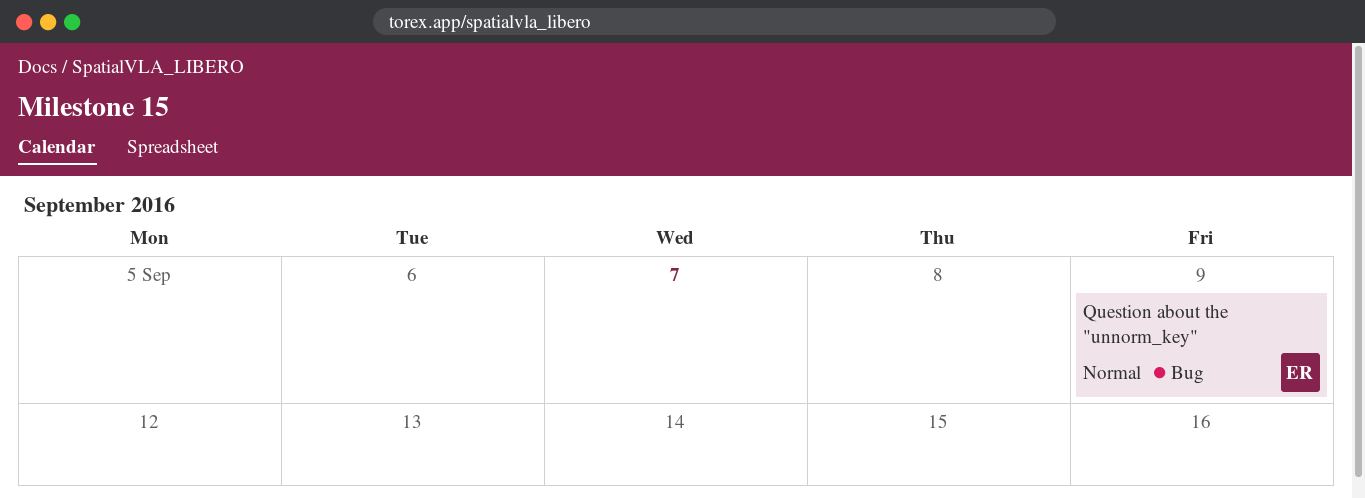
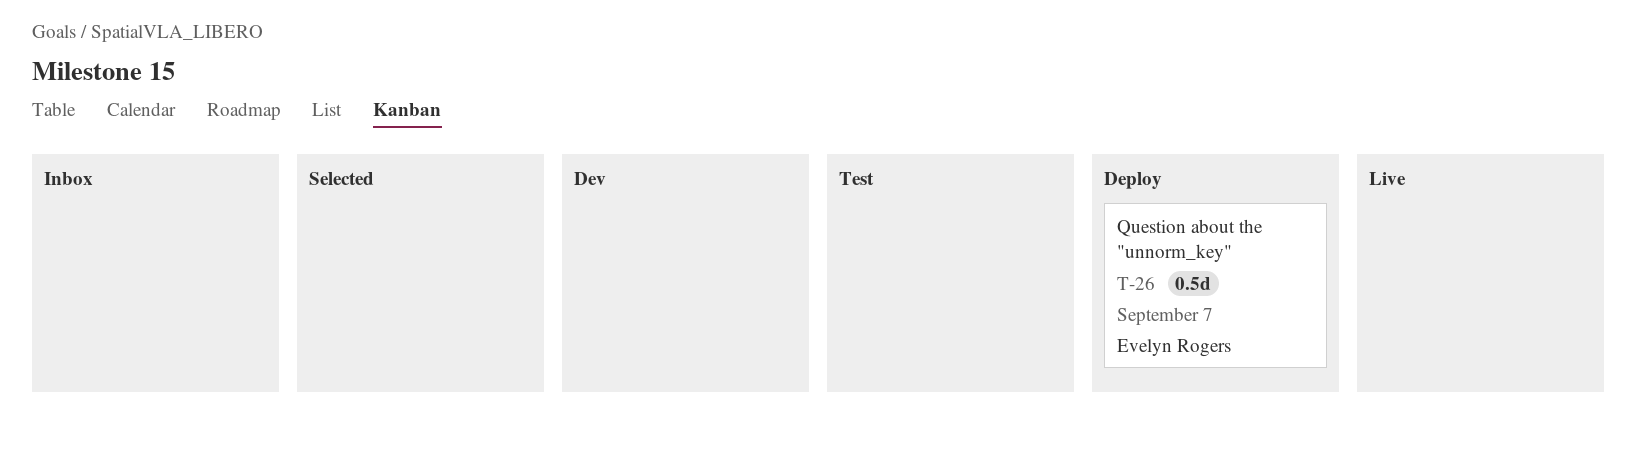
Question about the "unnorm_key", due: Sep 9 -> Sep 7

